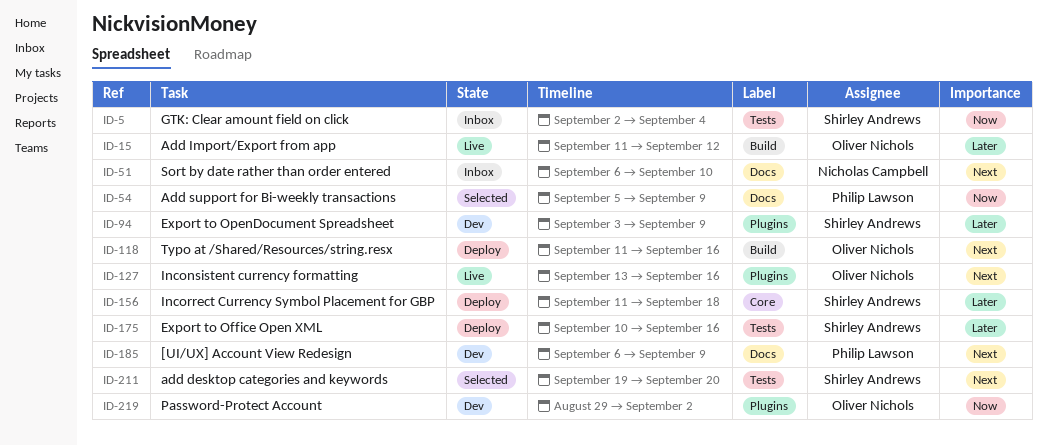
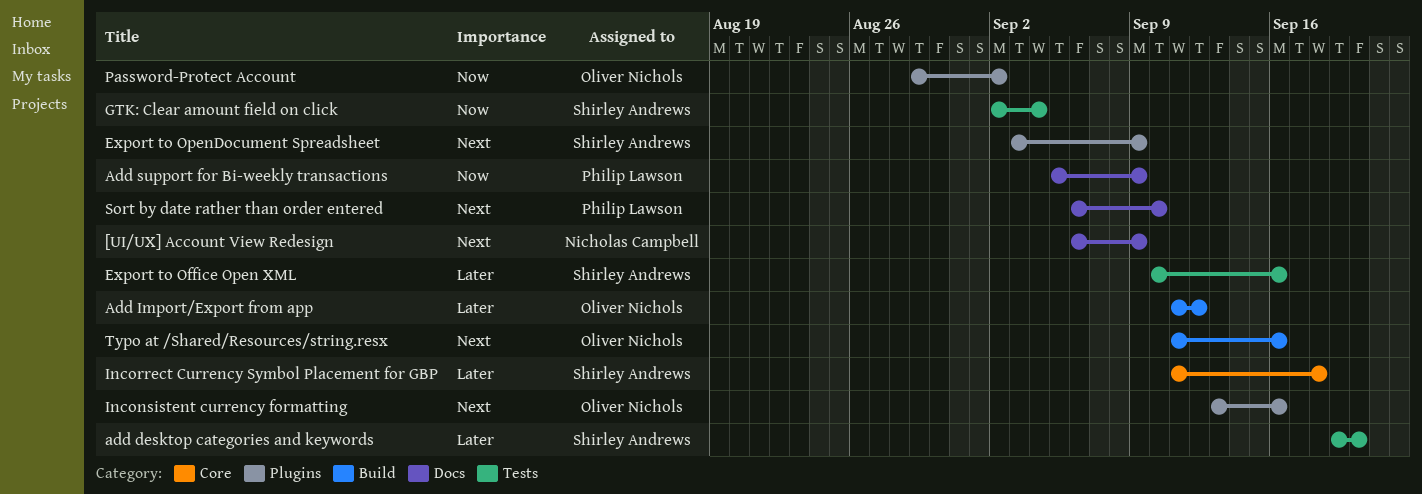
[UI/UX] Account View Redesign, owner: Philip Lawson -> Nicholas Campbell
add desktop categories and keywords, priority: Next -> Later
Export to OpenDocument Spreadsheet, priority: Later -> Next
Sort by date rather than order entered, owner: Nicholas Campbell -> Philip Lawson

